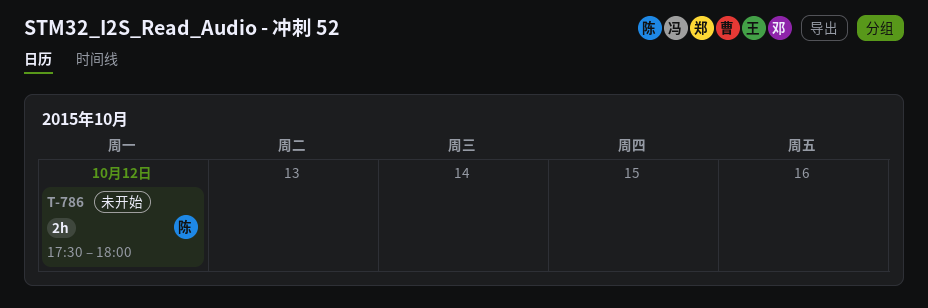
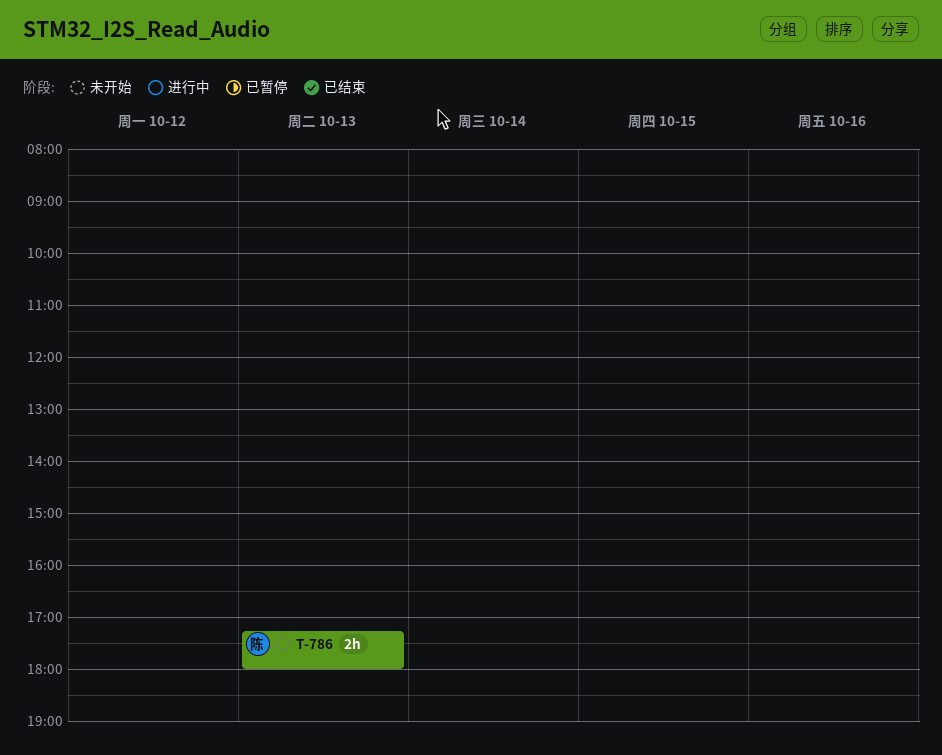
T-786, day: Oct 12 -> Oct 13
T-786, begins: 17:30 -> 17:15

